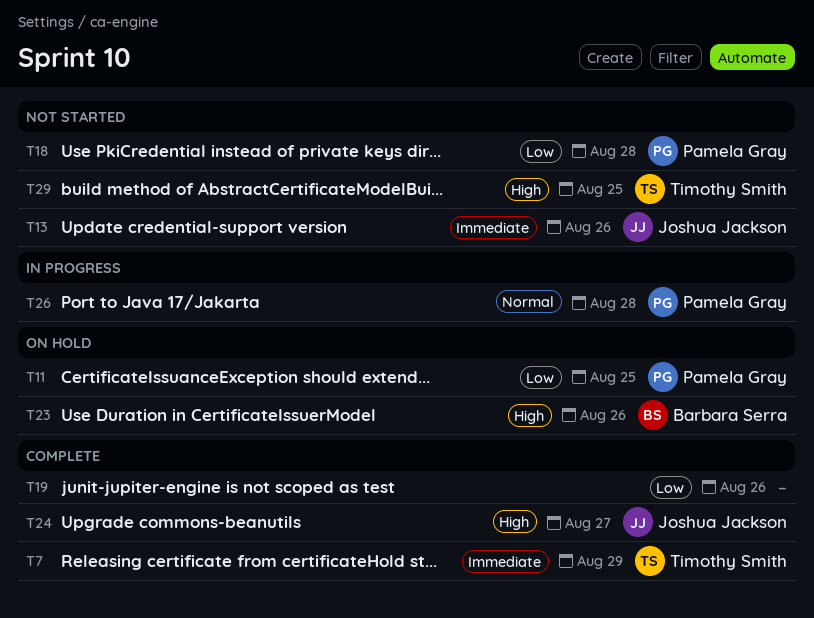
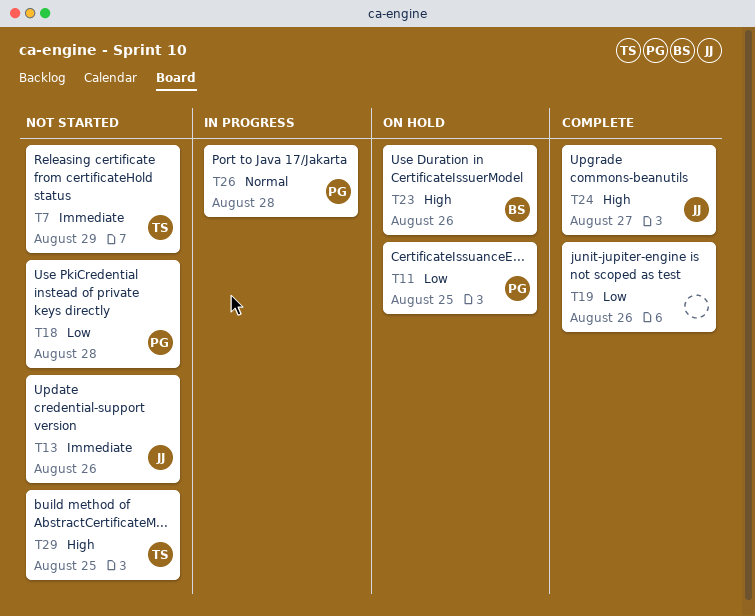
T7, status: Complete -> Not started

